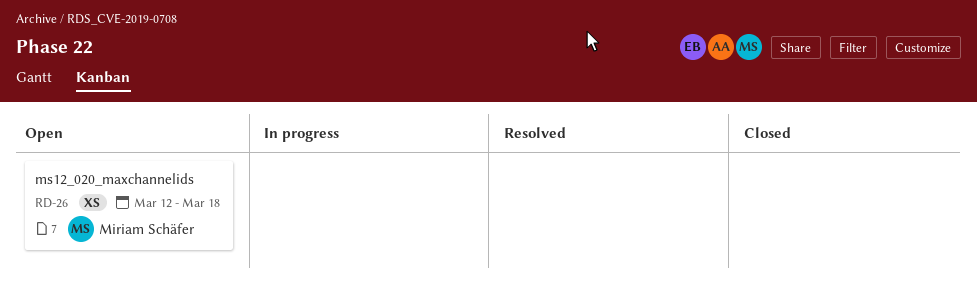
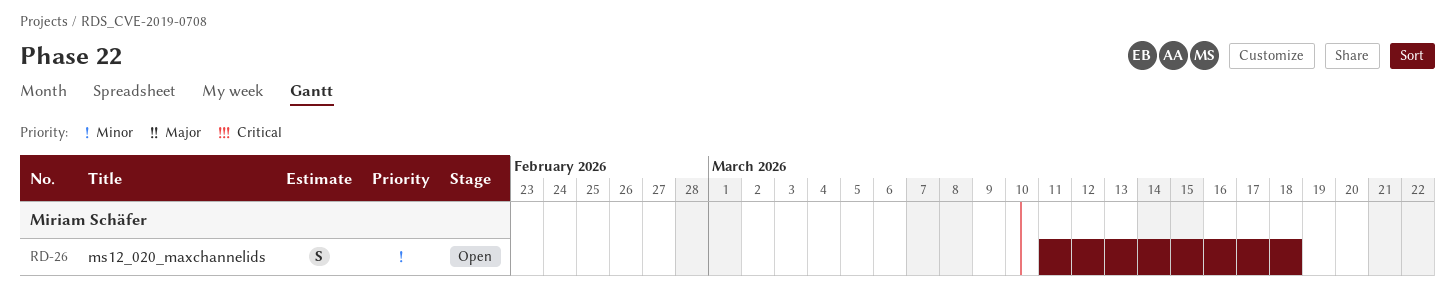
RD-26, estimate: XS -> S
RD-26, start: Mar 12 -> Mar 11

